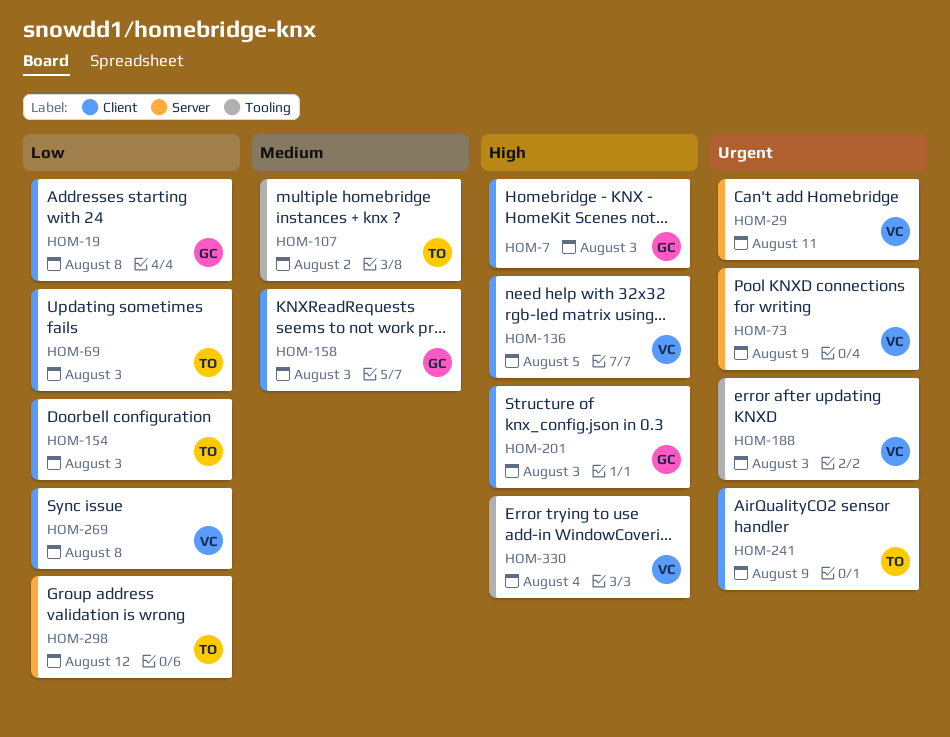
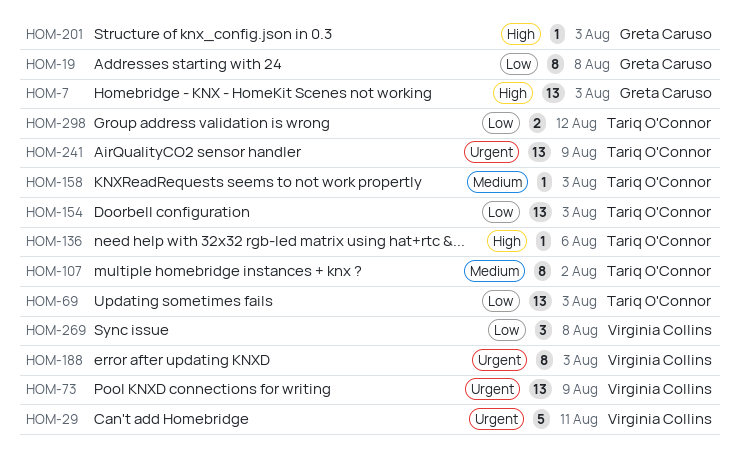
HOM-136, owner: Virginia Collins -> Tariq O'Connor
HOM-136, due: Aug 5 -> Aug 6
HOM-158, owner: Greta Caruso -> Tariq O'Connor
HOM-330: present -> none

